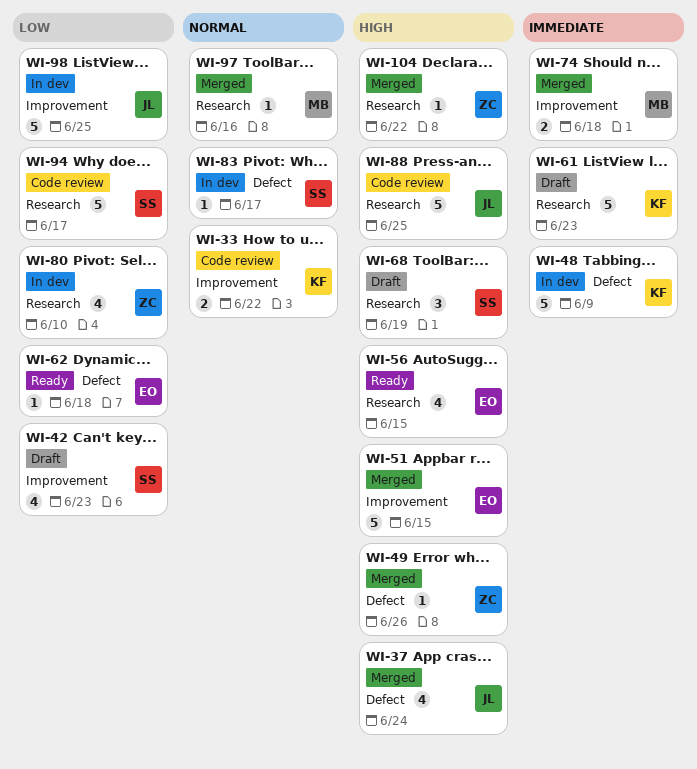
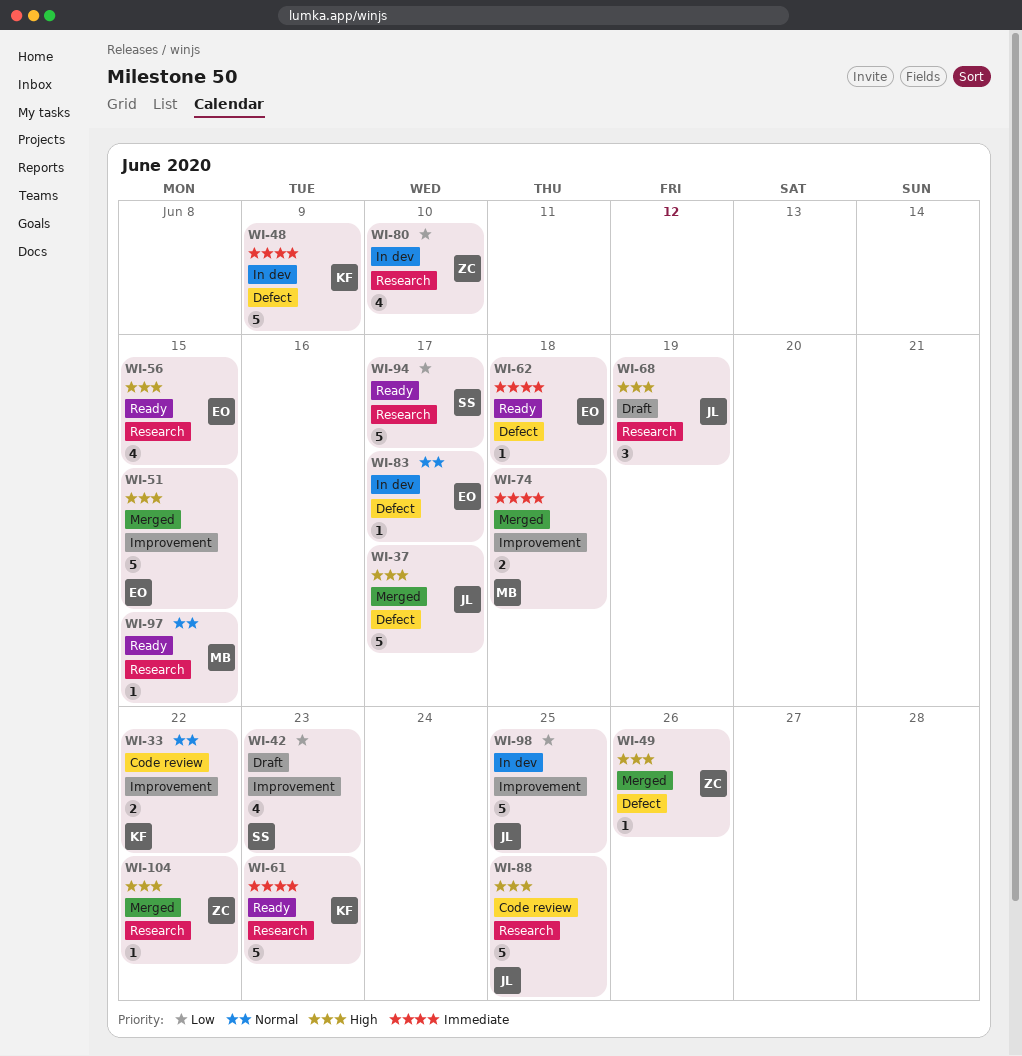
WI-37, estimate: 4 -> 5
WI-37, due: Jun 24 -> Jun 17
WI-61, status: Draft -> Ready
WI-62, priority: Low -> Immediate
WI-68, owner: SS -> JL
WI-83, owner: SS -> EO
WI-94, status: Code review -> Ready
WI-97, status: Merged -> Ready
WI-97, due: Jun 16 -> Jun 15

